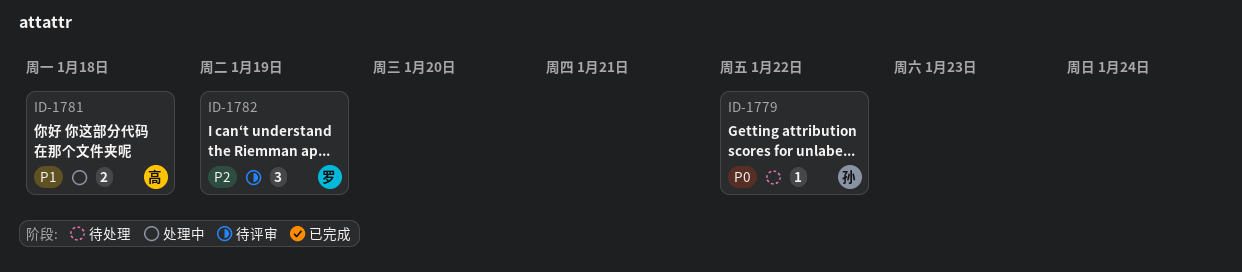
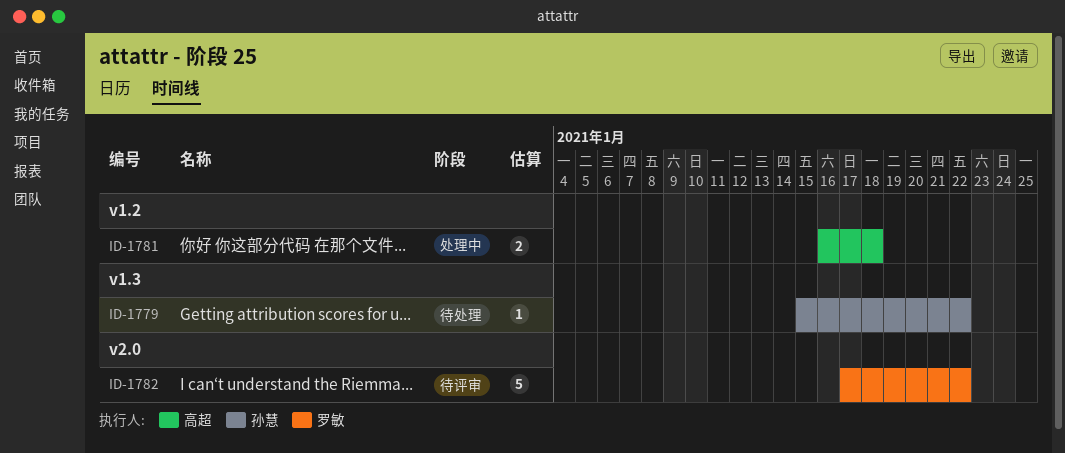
ID-1782, estimate: 3 -> 5
ID-1782, due: Jan 19 -> Jan 22

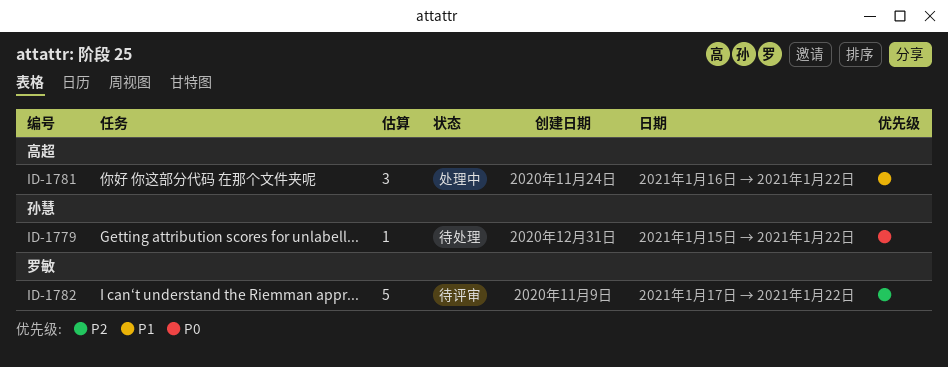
ID-1781, estimate: 2 -> 3
ID-1781, due: Jan 18 -> Jan 22

